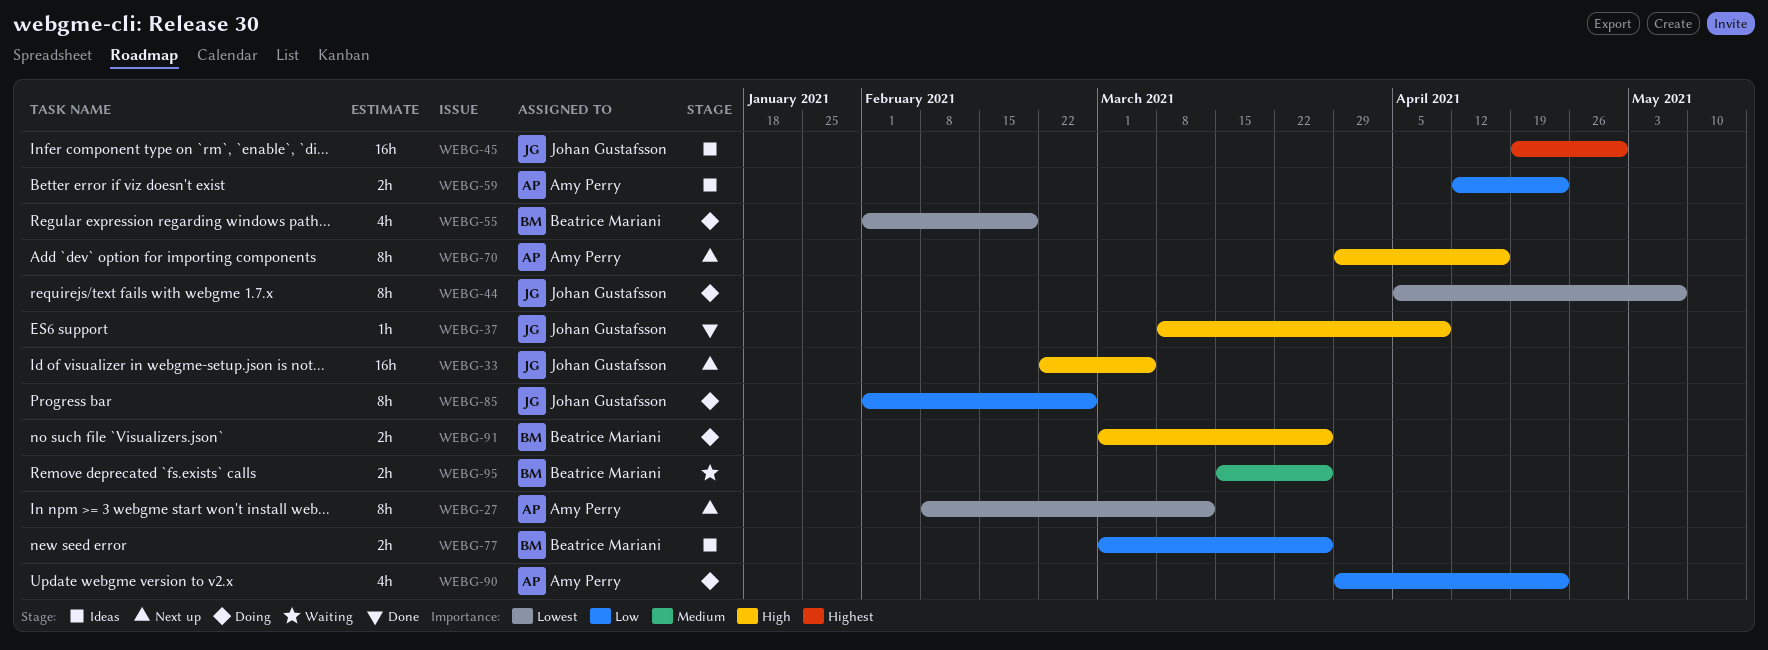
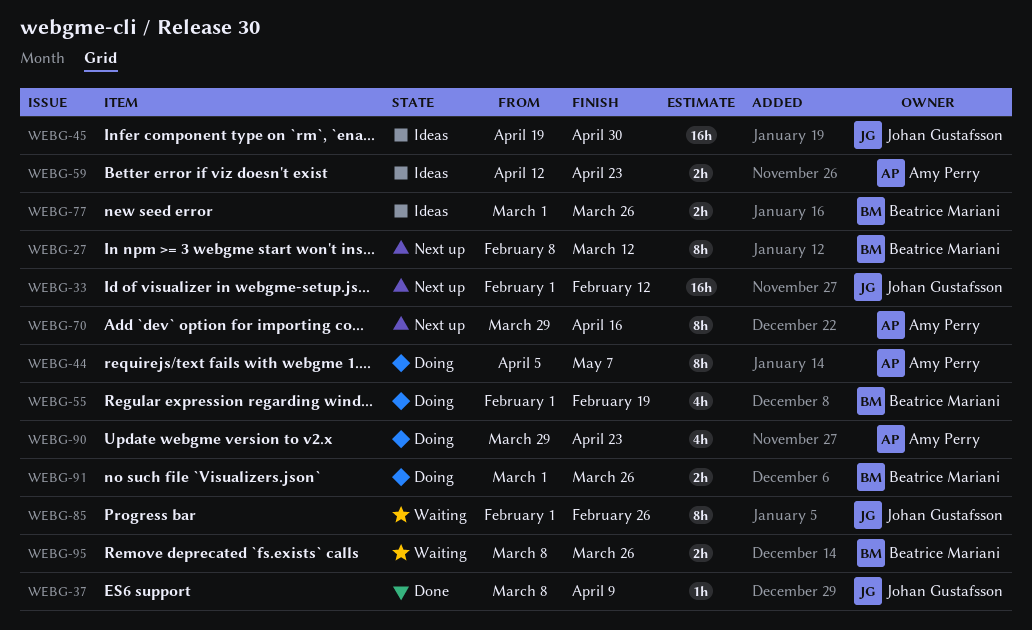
WEBG-27, owner: Amy Perry -> Beatrice Mariani
WEBG-33, start: Feb 22 -> Feb 1
WEBG-33, due: Mar 5 -> Feb 12
WEBG-44, owner: Johan Gustafsson -> Amy Perry
WEBG-85, status: Doing -> Waiting
WEBG-95, start: Mar 15 -> Mar 8

